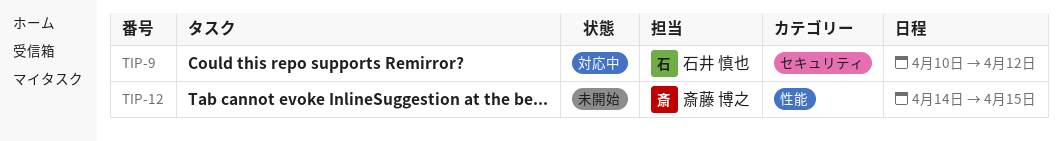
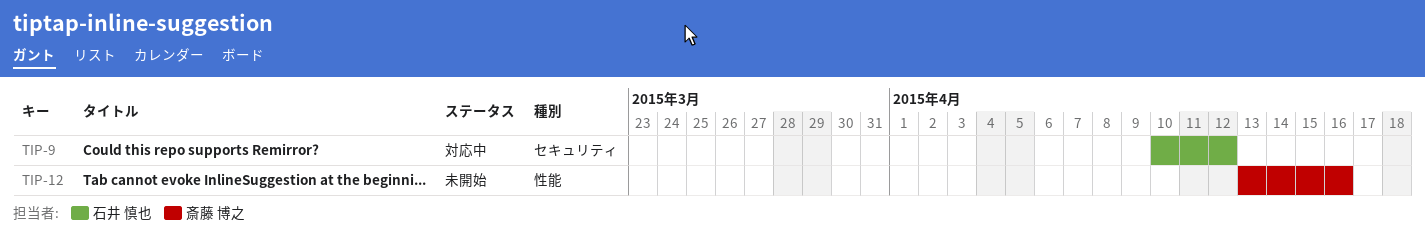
TIP-12, start: Apr 14 -> Apr 13
TIP-12, due: Apr 15 -> Apr 16

